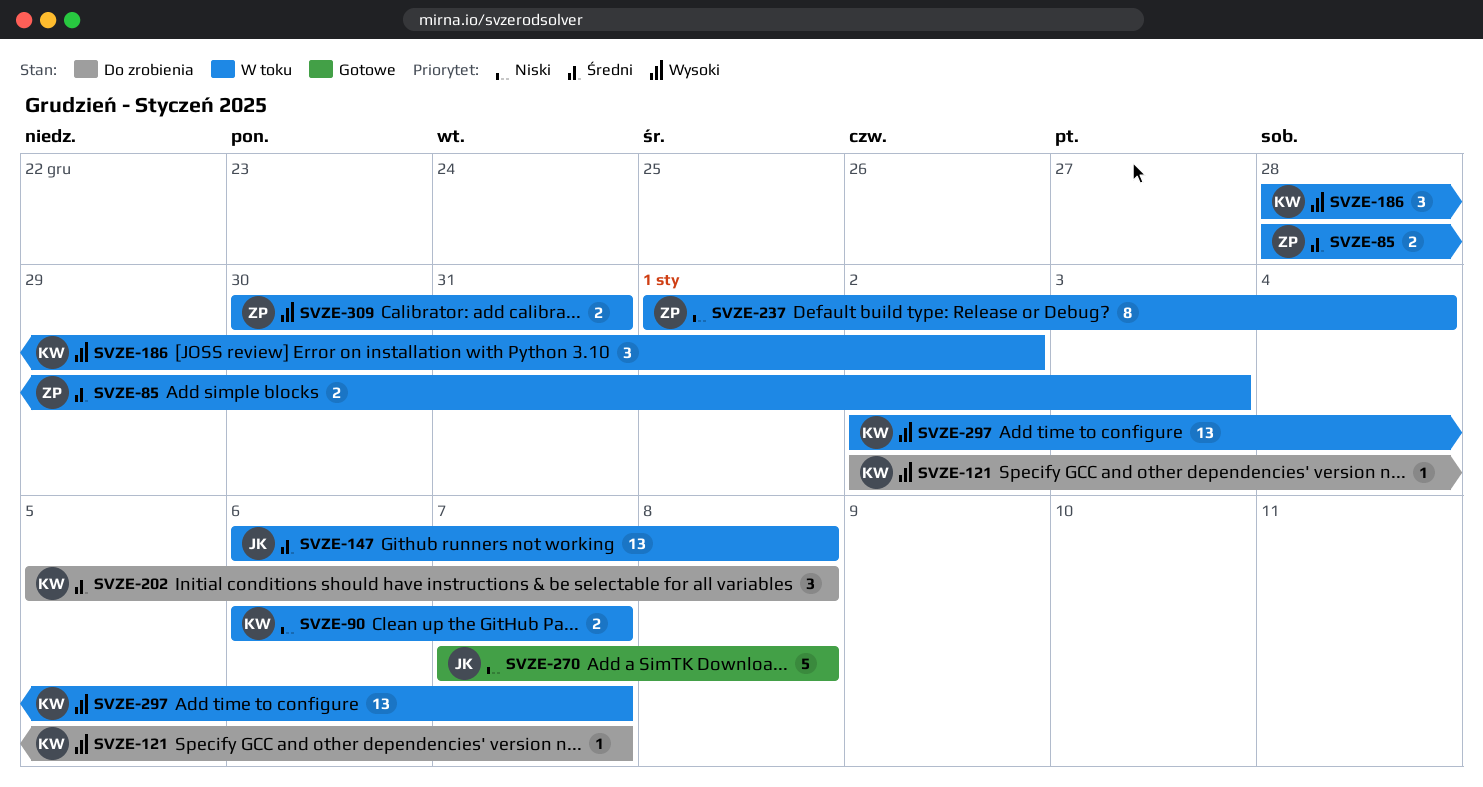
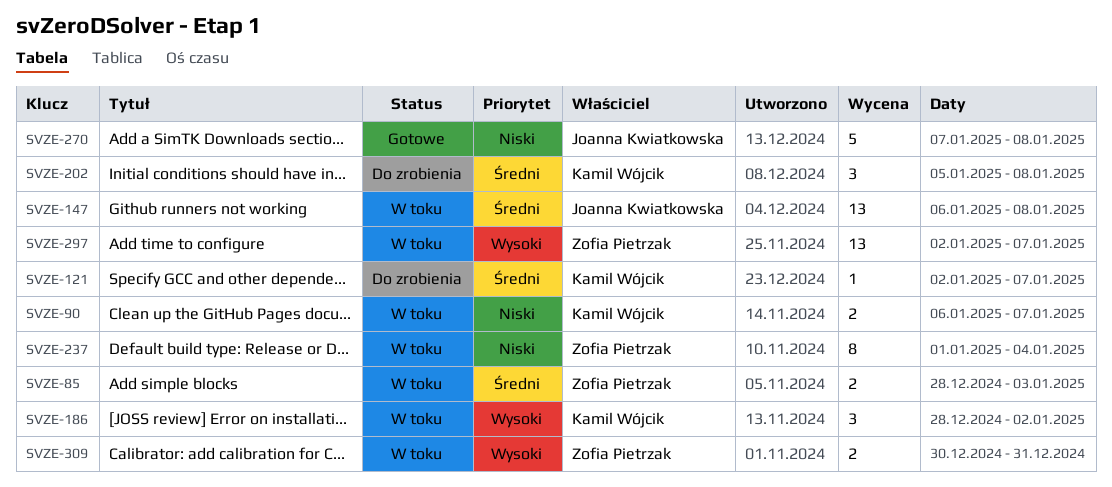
SVZE-121, priority: Wysoki -> Średni
SVZE-297, owner: Kamil Wójcik -> Zofia Pietrzak

